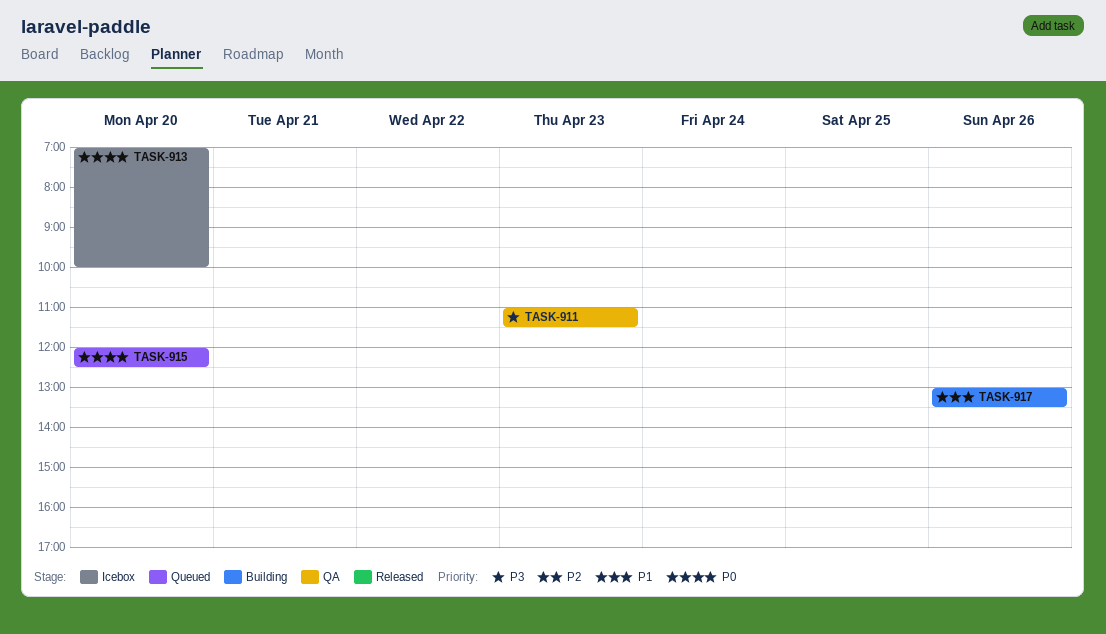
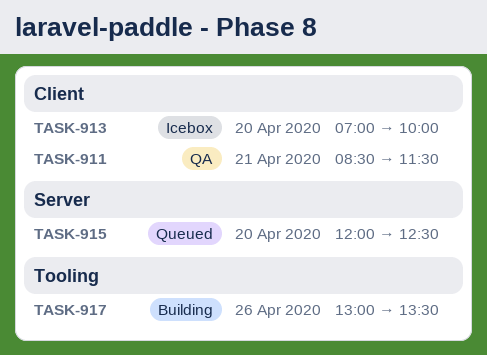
TASK-911, day: Apr 23 -> Apr 21
TASK-911, begins: 11:00 -> 08:30

